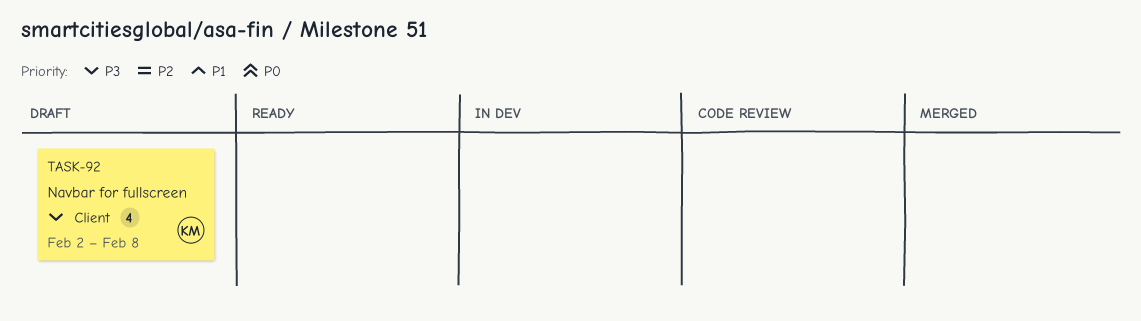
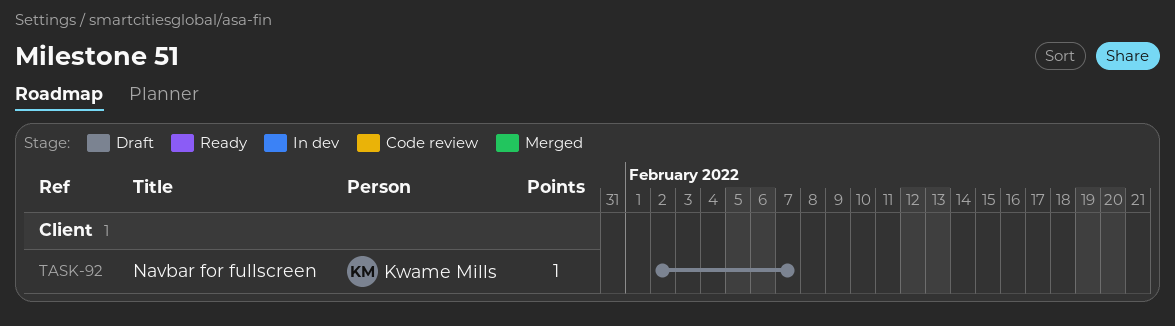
TASK-92, estimate: 4 -> 1
TASK-92, due: Feb 8 -> Feb 7

